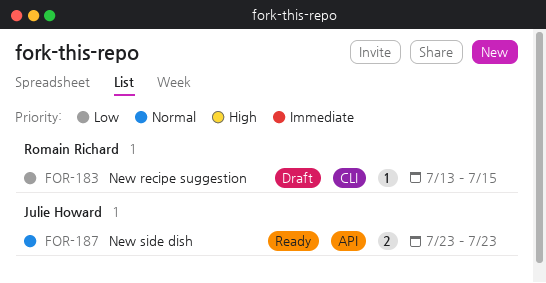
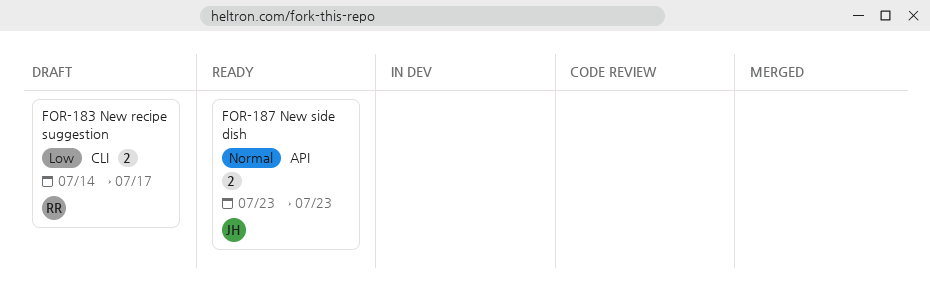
FOR-183, estimate: 1 -> 2
FOR-183, start: Jul 13 -> Jul 14
FOR-183, due: Jul 15 -> Jul 17

